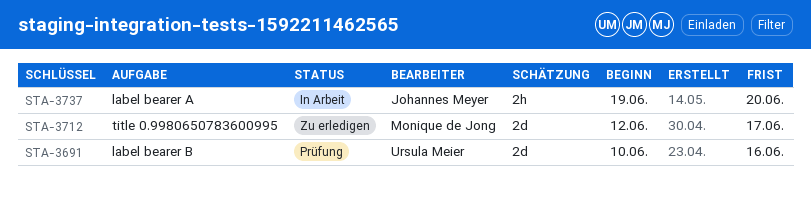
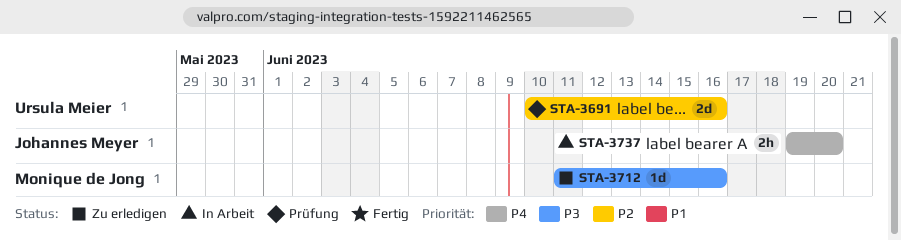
STA-3712, estimate: 2d -> 1d
STA-3712, start: Jun 12 -> Jun 11
STA-3712, due: Jun 17 -> Jun 16

